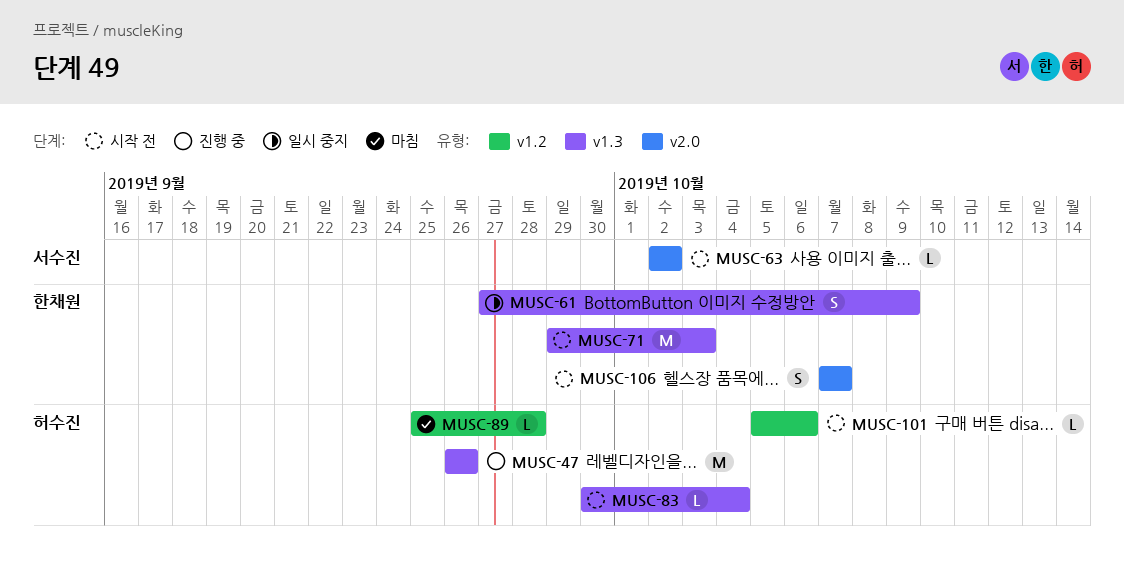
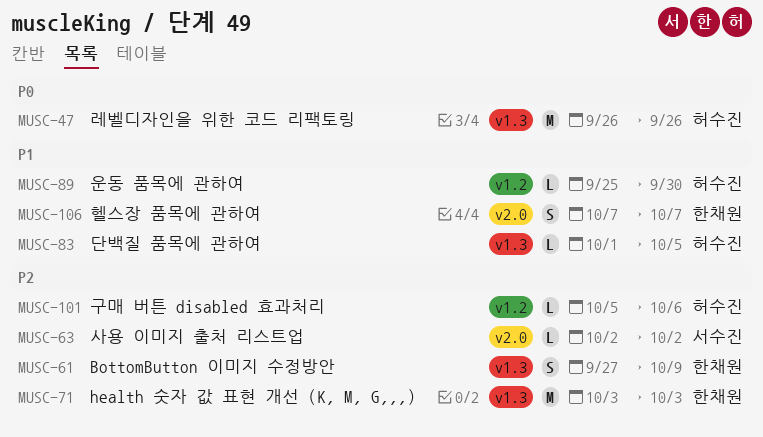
MUSC-71, start: Sep 29 -> Oct 3
MUSC-83, start: Sep 30 -> Oct 1
MUSC-83, due: Oct 4 -> Oct 5
MUSC-89, due: Sep 28 -> Sep 30

